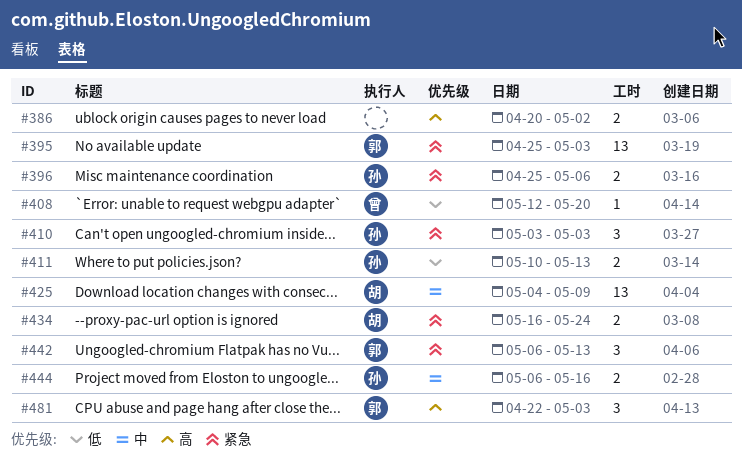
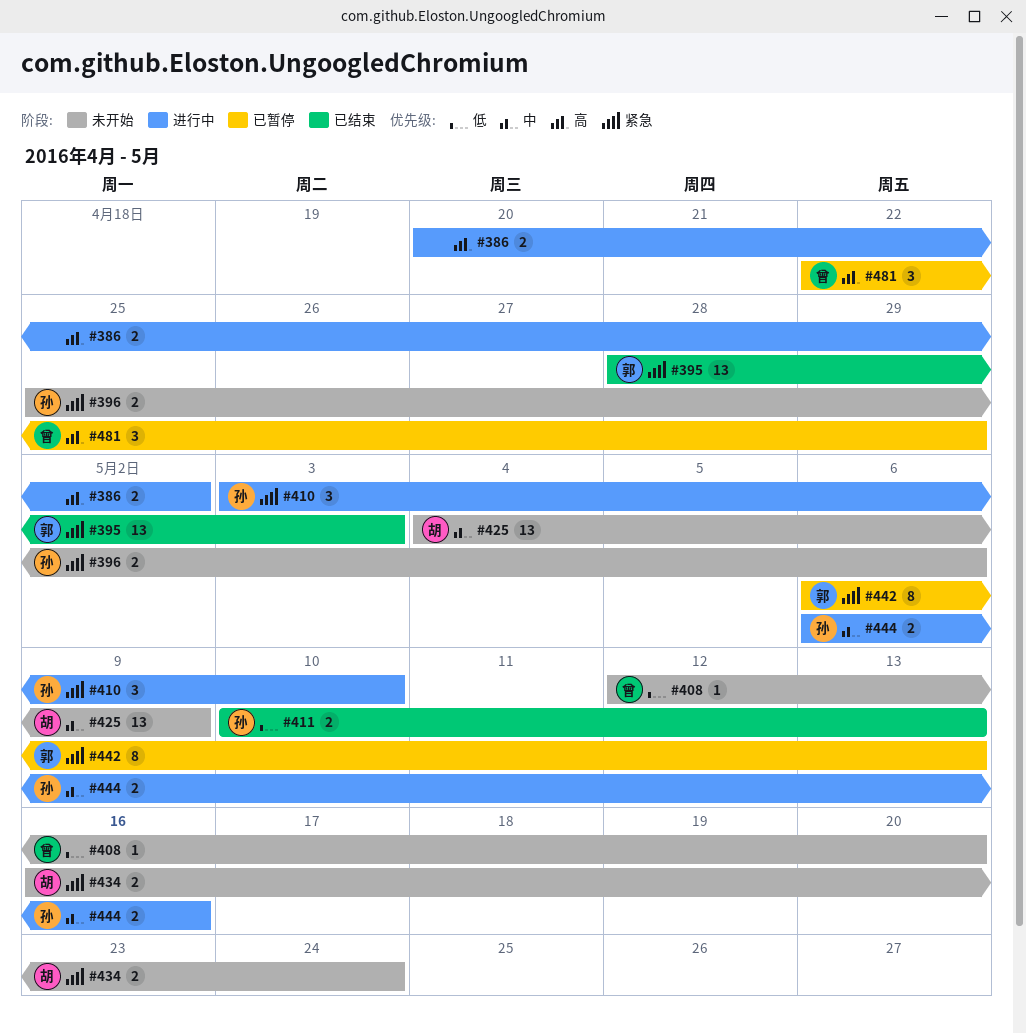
#395, start: Apr 25 -> Apr 28
#410, due: May 3 -> May 10
#442, estimate: 3 -> 8
#481, owner: 郭 -> 曾
#481, due: May 3 -> Apr 29

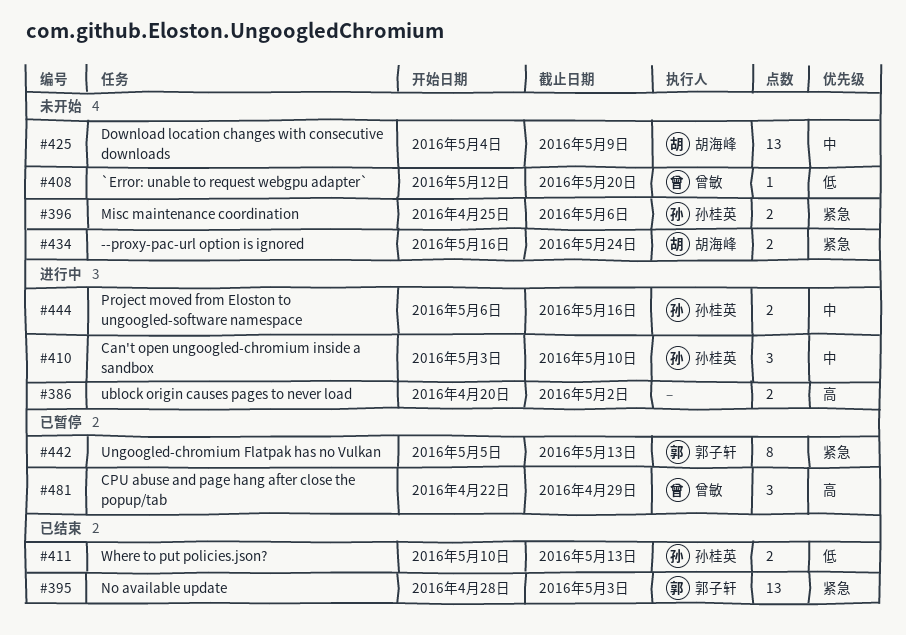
#410, priority: 紧急 -> 中
#442, start: May 6 -> May 5

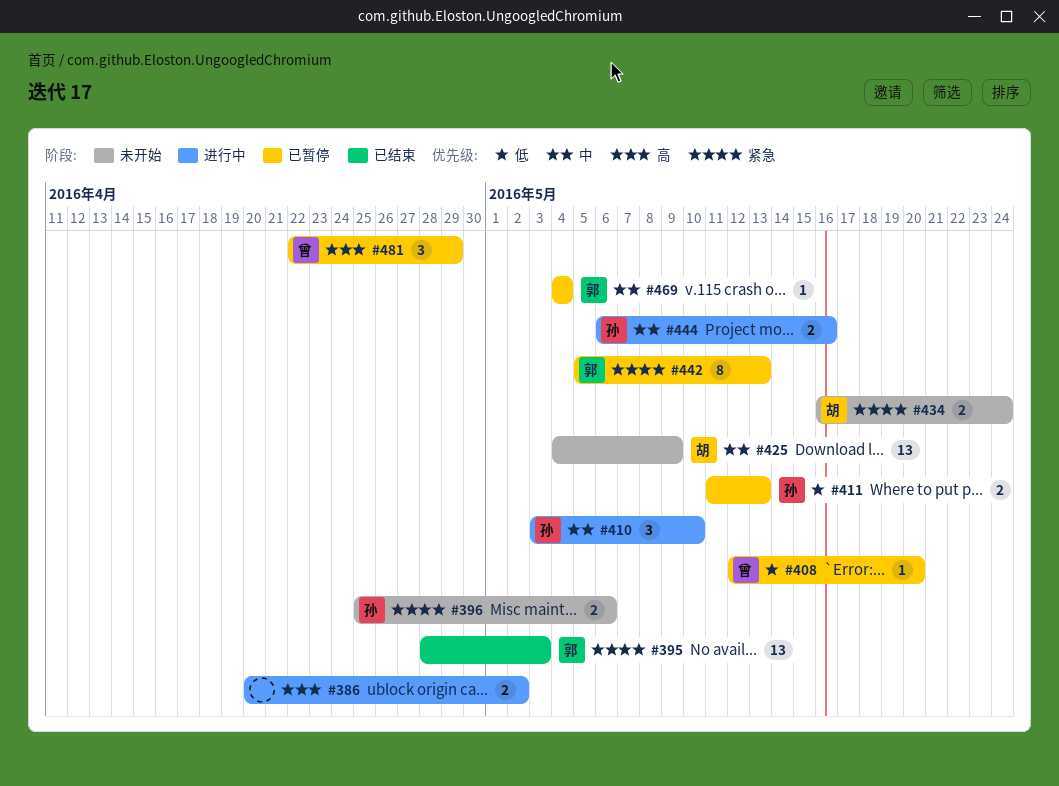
#408, status: 未开始 -> 已暂停
#411, status: 已结束 -> 已暂停
#411, start: May 10 -> May 11
#469: none -> present

